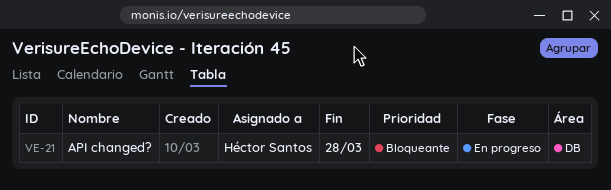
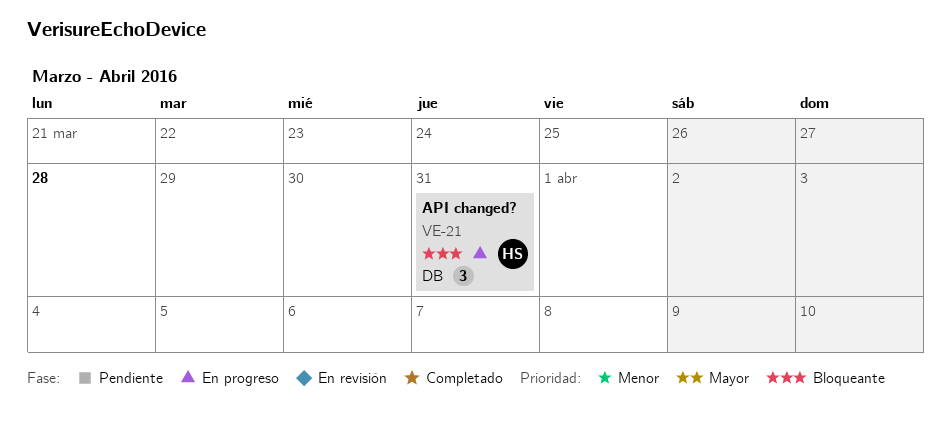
VE-21, due: Mar 28 -> Mar 31

